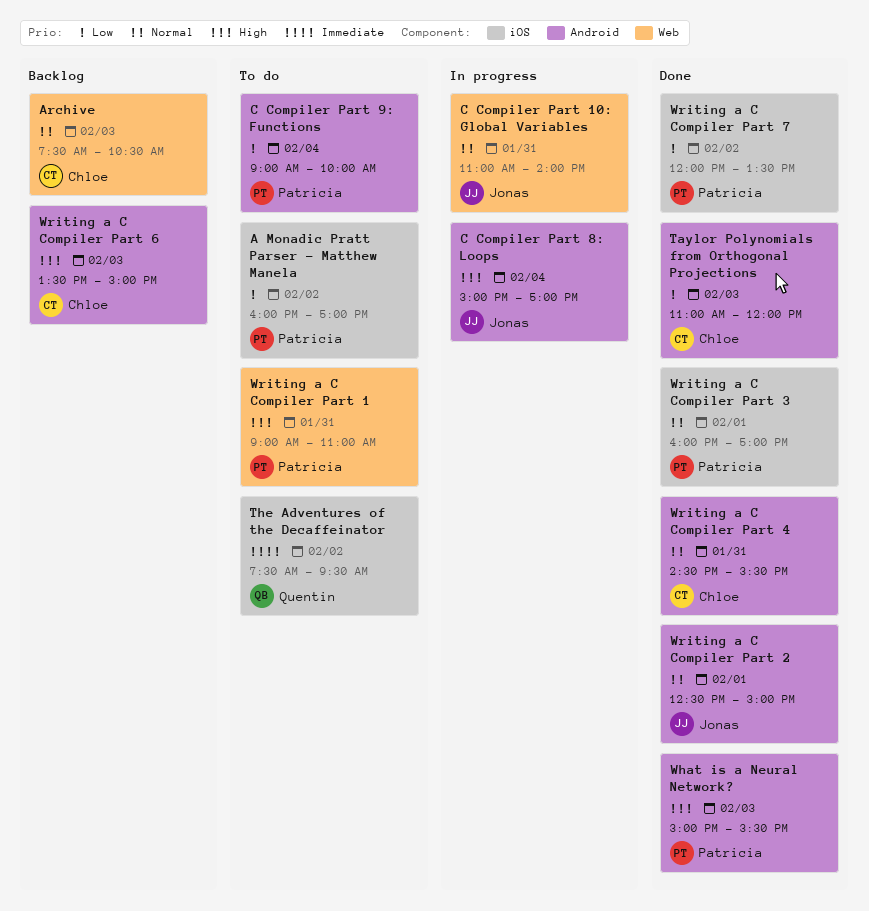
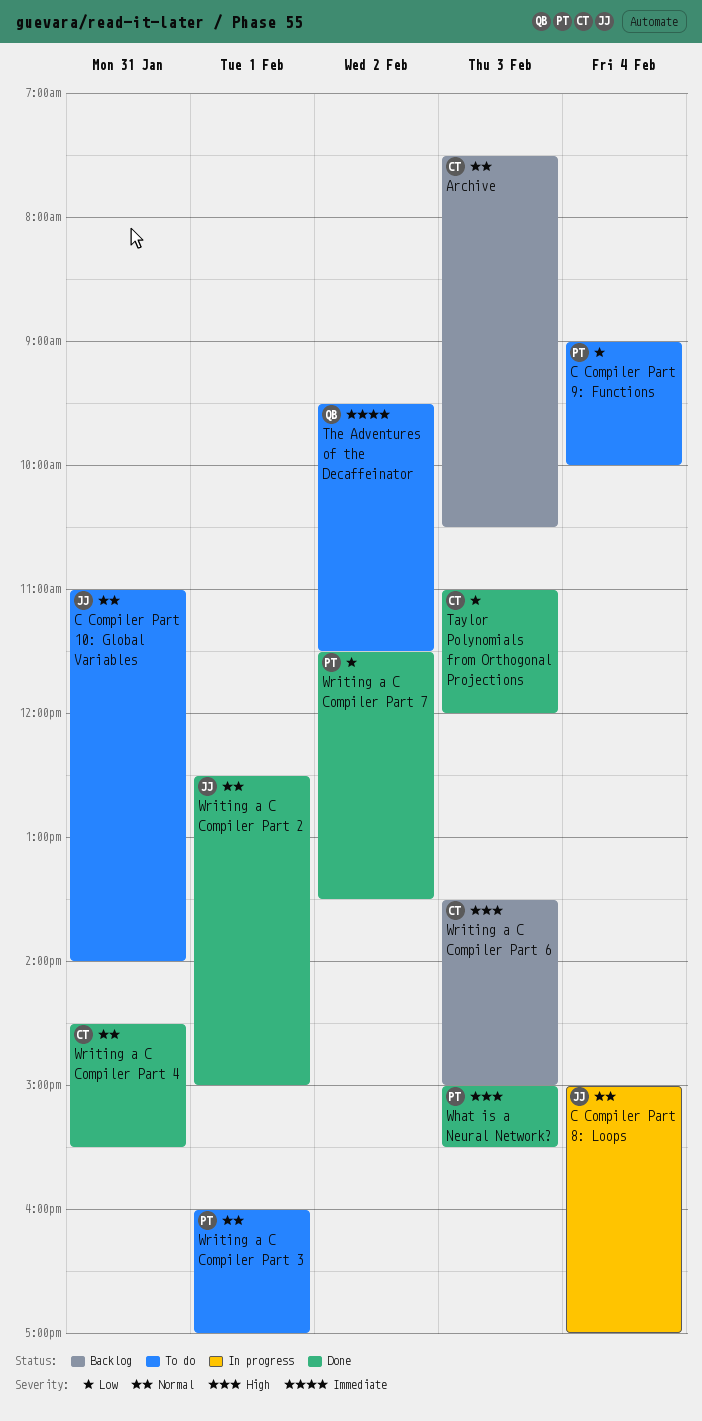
A Monadic Pratt Parser - Matthew Manela: present -> none
C Compiler Part 10: Global Variables, status: In progress -> To do
C Compiler Part 8: Loops, priority: High -> Normal
The Adventures of the Decaffeinator, begins: 07:30 -> 09:30
The Adventures of the Decaffeinator, ends: 09:30 -> 11:30
Writing a C Compiler Part 1: present -> none
Writing a C Compiler Part 3, status: Done -> To do
Writing a C Compiler Part 7, begins: 12:00 -> 11:30

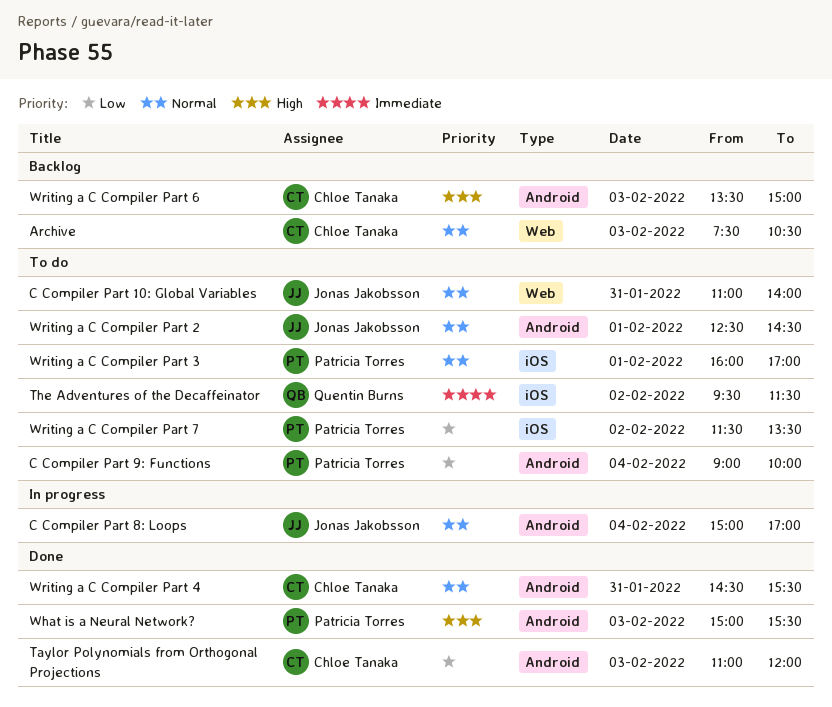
Writing a C Compiler Part 2, status: Done -> To do
Writing a C Compiler Part 2, ends: 15:00 -> 14:30
Writing a C Compiler Part 7, status: Done -> To do

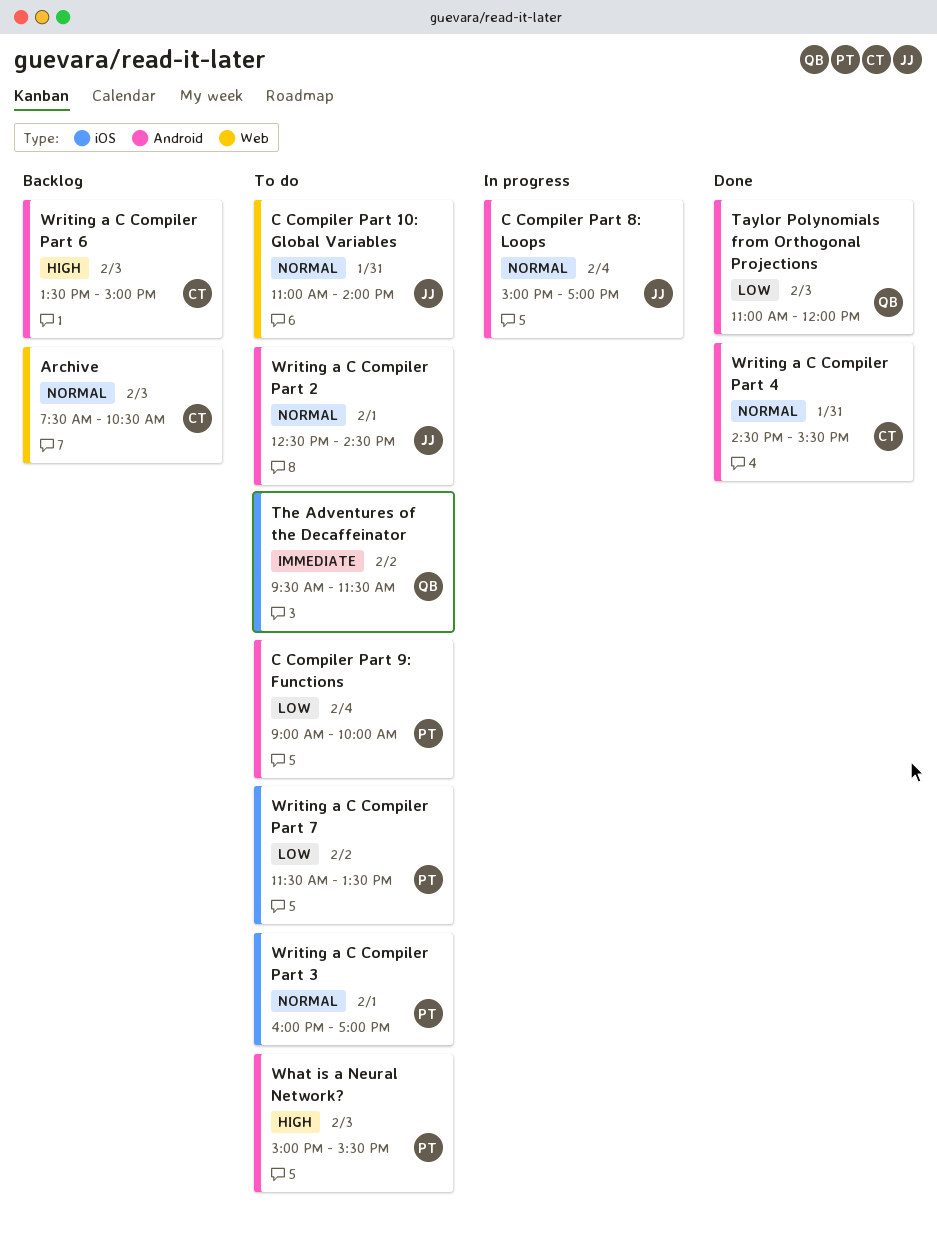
Taylor Polynomials from Orthogonal Projections, owner: Chloe Tanaka -> Quentin Burns
What is a Neural Network?, status: Done -> To do

